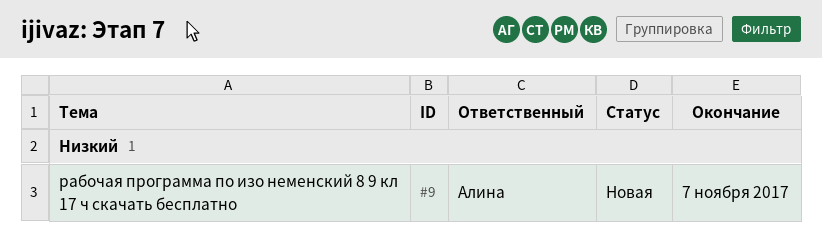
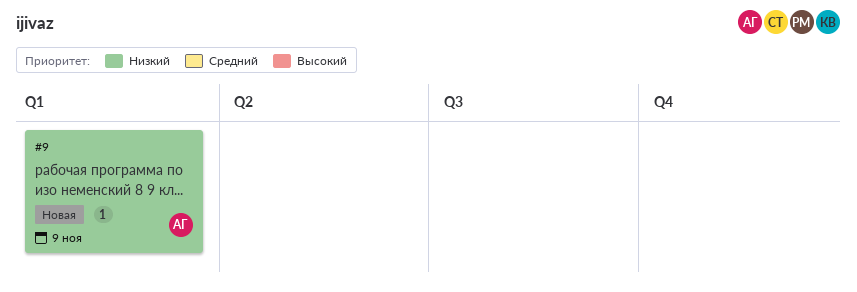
#9, due: Nov 7 -> Nov 9

